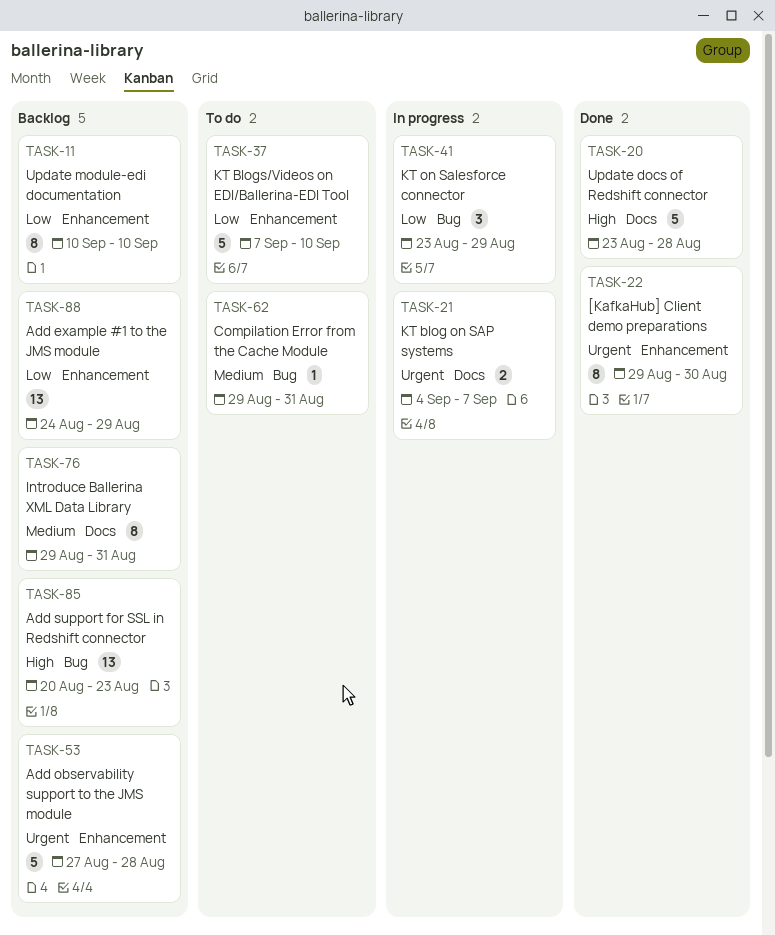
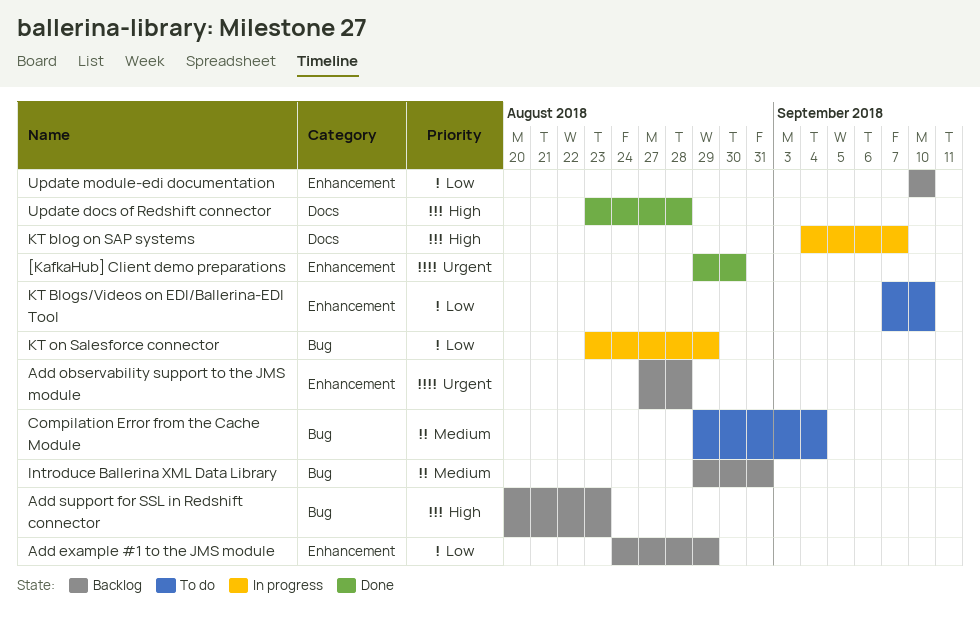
Compilation Error from the Cache Module, due: Aug 31 -> Sep 4
Introduce Ballerina XML Data Library, label: Docs -> Bug
KT blog on SAP systems, priority: Urgent -> High

